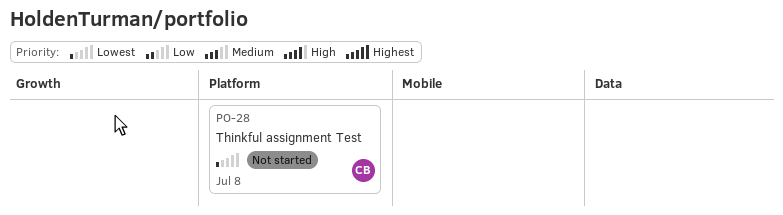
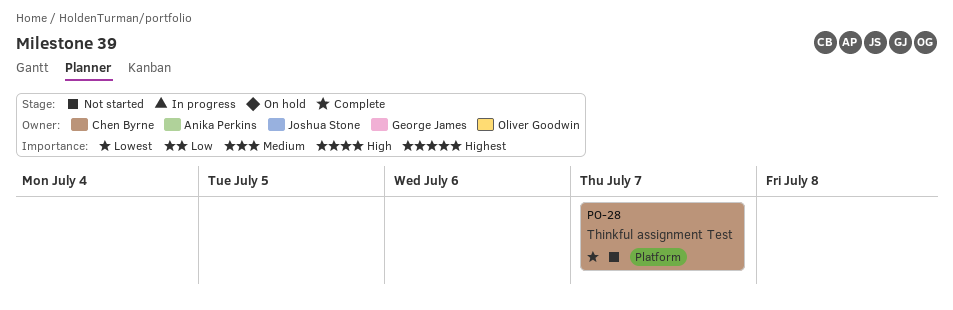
PO-28, due: Jul 8 -> Jul 7

